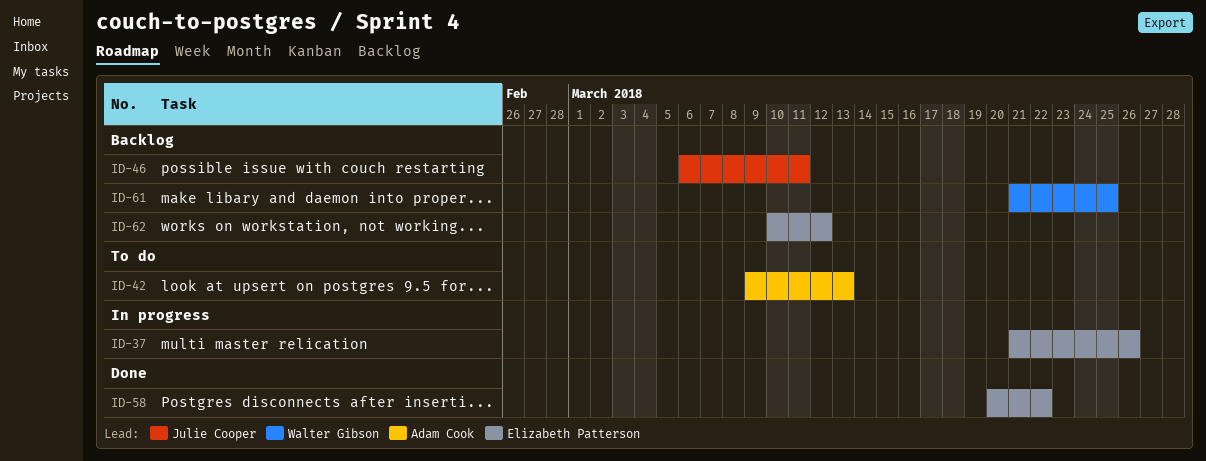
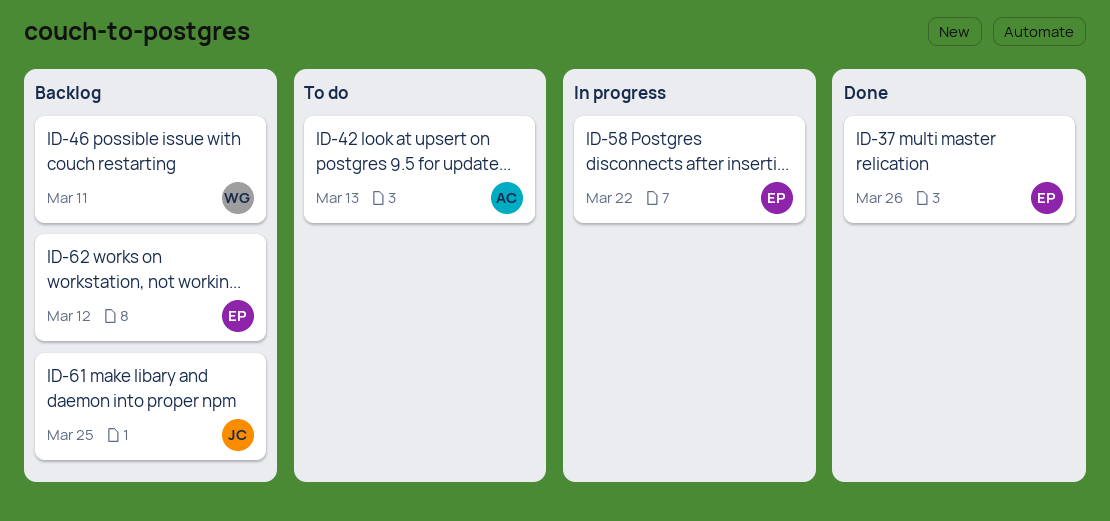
ID-37, status: In progress -> Done
ID-46, owner: Julie Cooper -> Walter Gibson
ID-58, status: Done -> In progress
ID-61, owner: Walter Gibson -> Julie Cooper

